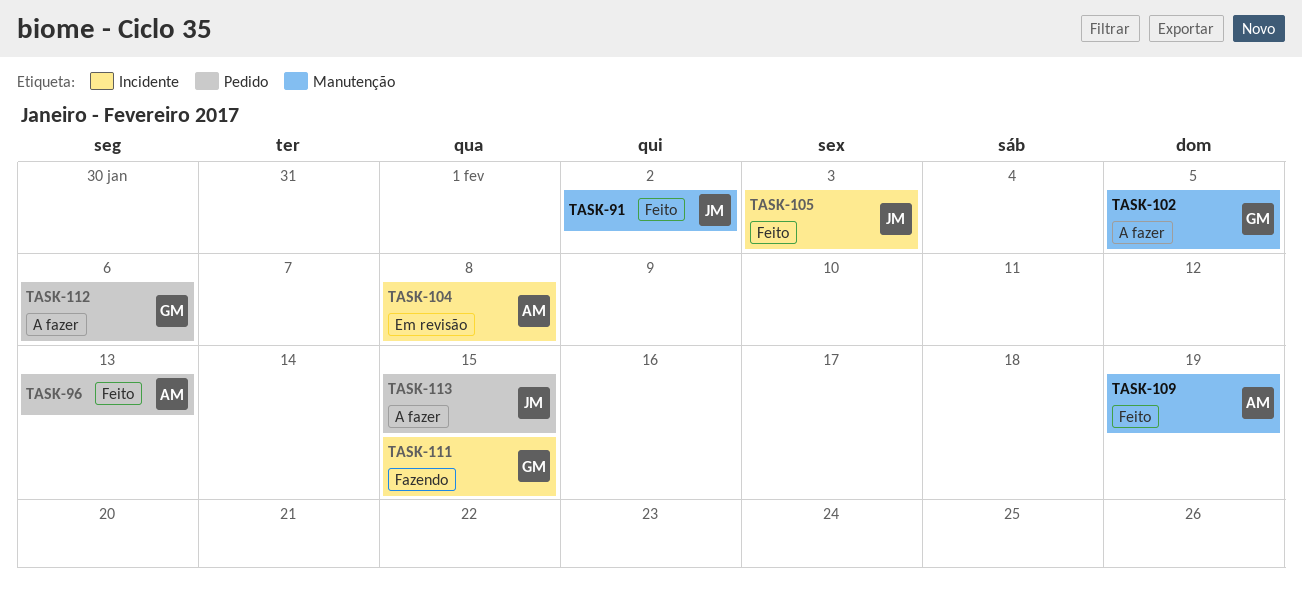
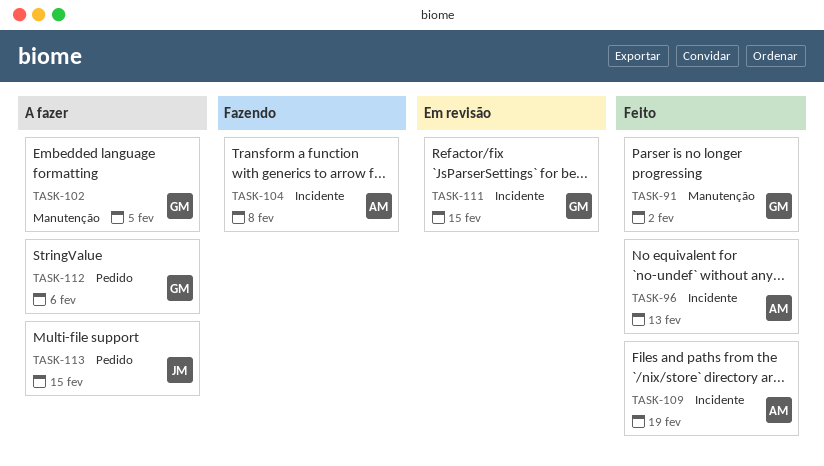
TASK-91, owner: JM -> GM
TASK-96, label: Pedido -> Incidente
TASK-104, status: Em revisão -> Fazendo
TASK-105: present -> none
TASK-109, label: Manutenção -> Incidente
TASK-111, status: Fazendo -> Em revisão

